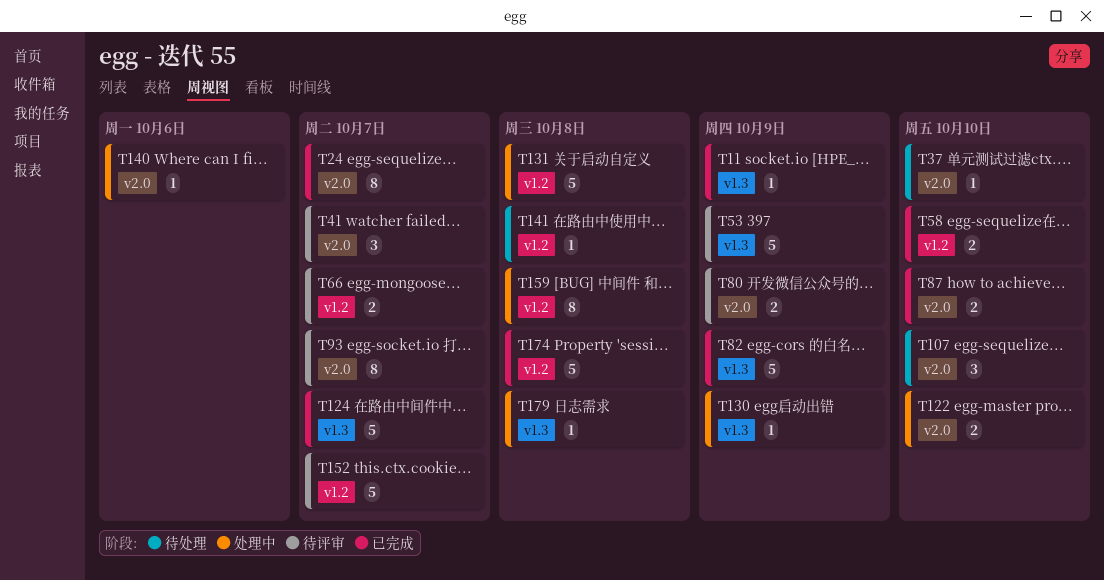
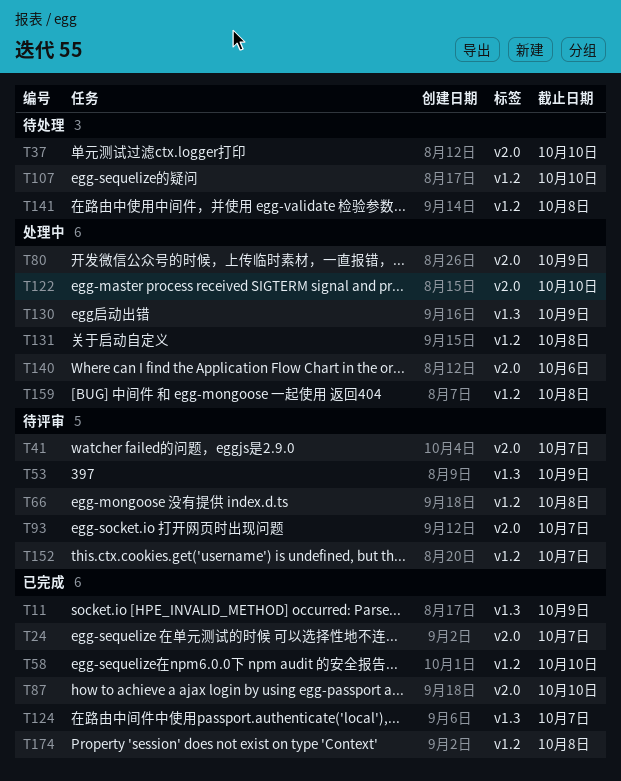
T66, due: Oct 7 -> Oct 8
T80, status: 待评审 -> 处理中
T82: present -> none
T107, label: v2.0 -> v1.2
T179: present -> none

